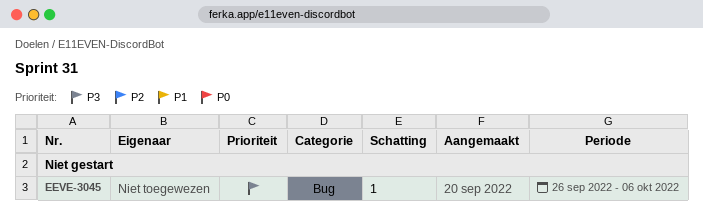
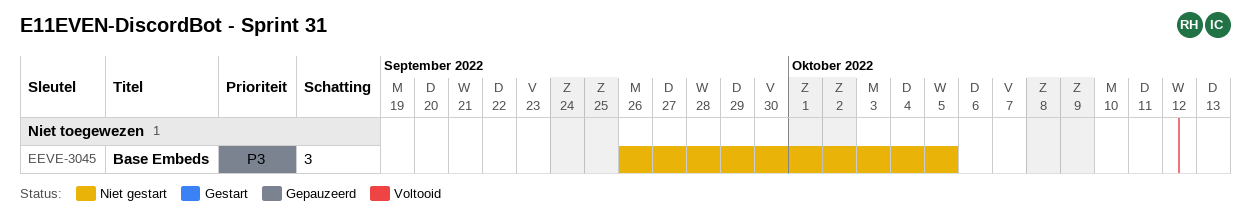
EEVE-3045, estimate: 1 -> 3
EEVE-3045, due: Oct 6 -> Oct 5

